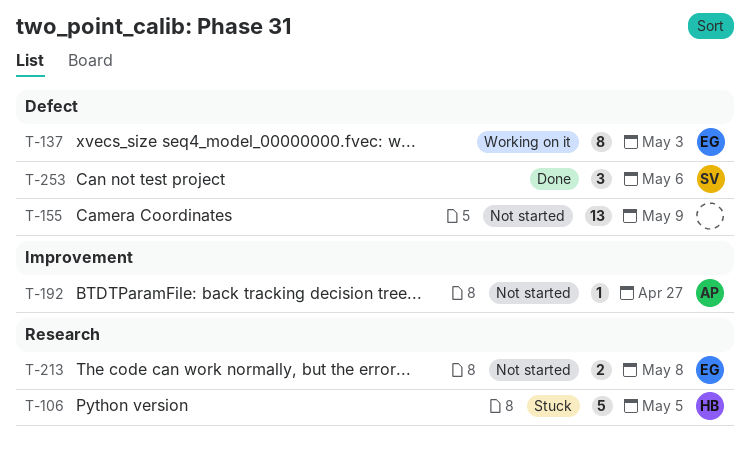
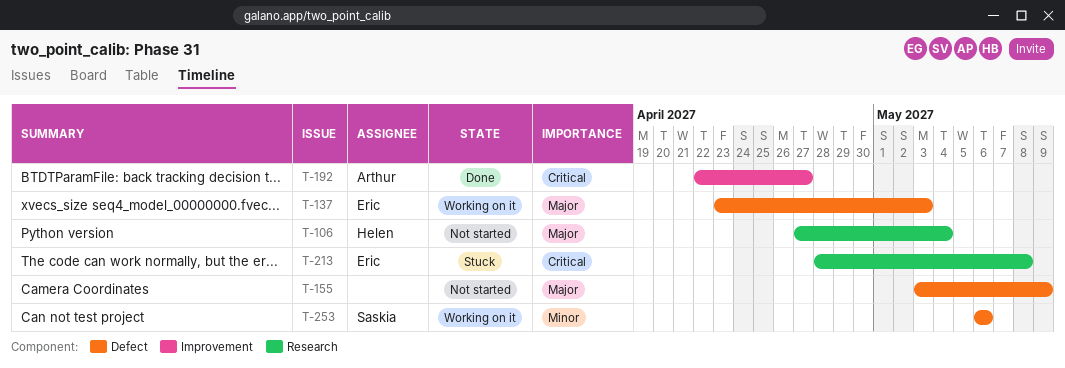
T-106, status: Stuck -> Not started
T-106, due: May 5 -> May 4
T-192, status: Not started -> Done
T-213, status: Not started -> Stuck
T-253, status: Done -> Working on it

